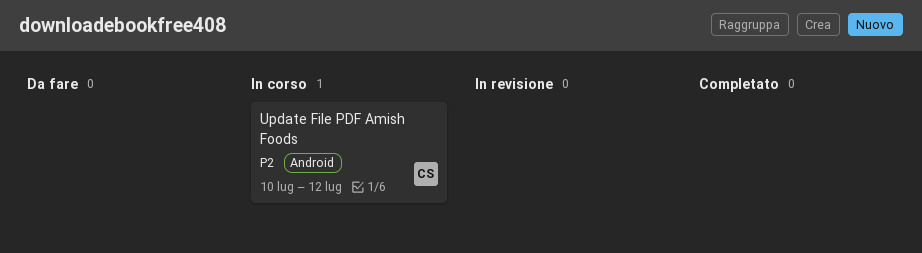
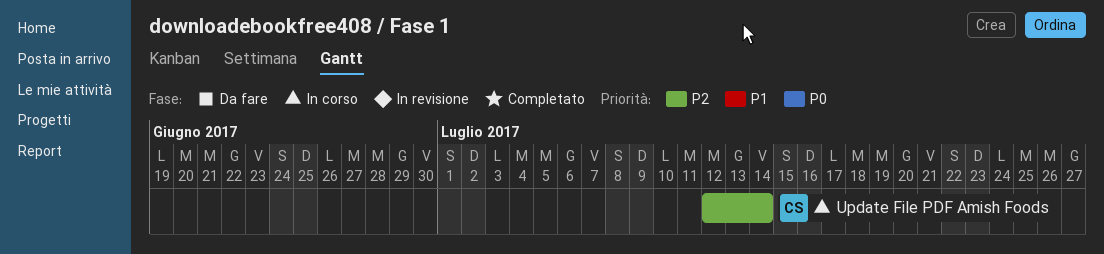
Update File PDF Amish Foods, start: Jul 10 -> Jul 12
Update File PDF Amish Foods, due: Jul 12 -> Jul 14

